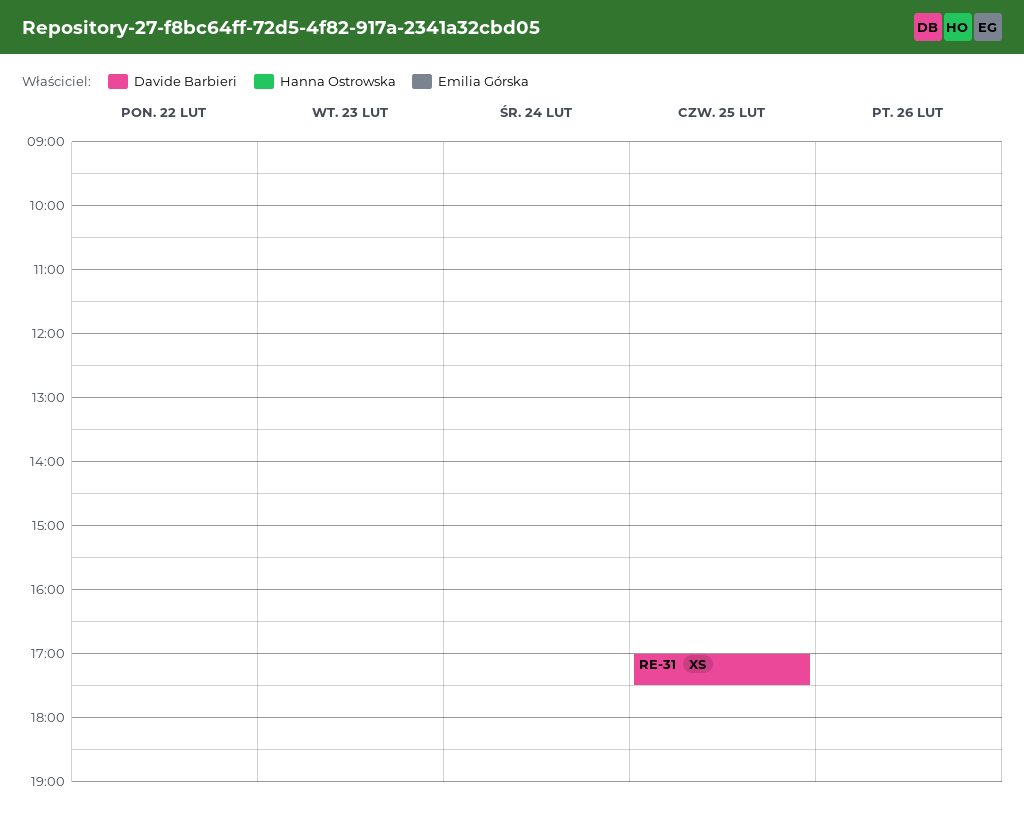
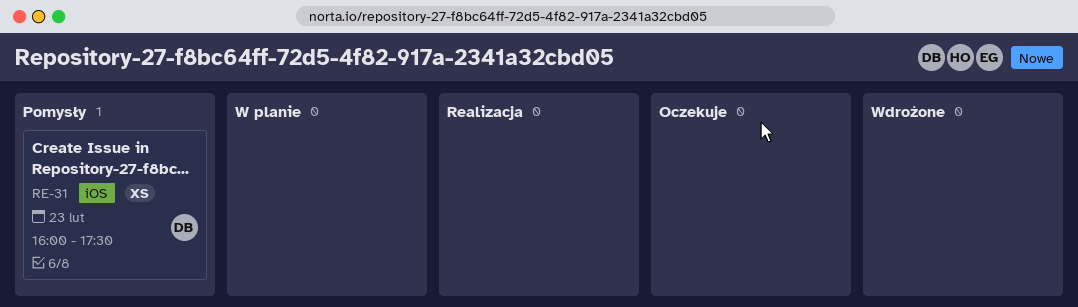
RE-31, day: Feb 25 -> Feb 23
RE-31, begins: 17:00 -> 16:00

